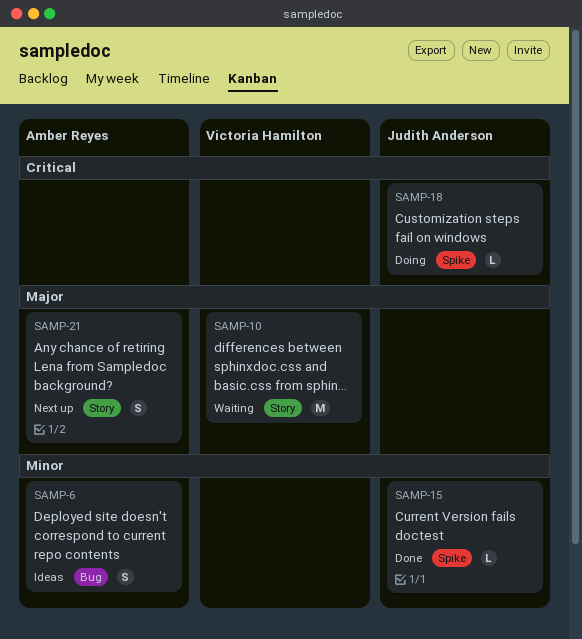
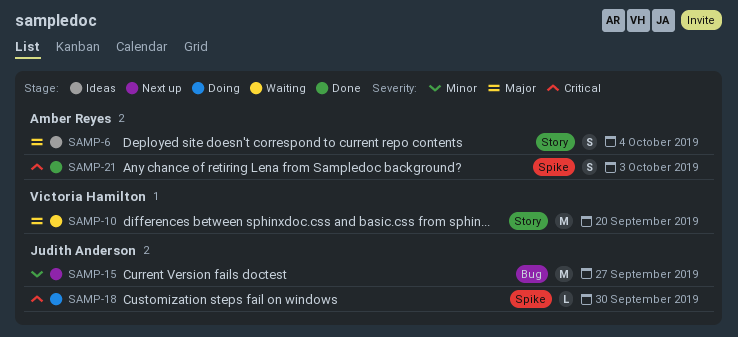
SAMP-6, priority: Minor -> Major
SAMP-6, label: Bug -> Story
SAMP-15, status: Done -> Next up
SAMP-15, label: Spike -> Bug
SAMP-15, estimate: L -> M
SAMP-21, status: Next up -> Done
SAMP-21, priority: Major -> Critical
SAMP-21, label: Story -> Spike

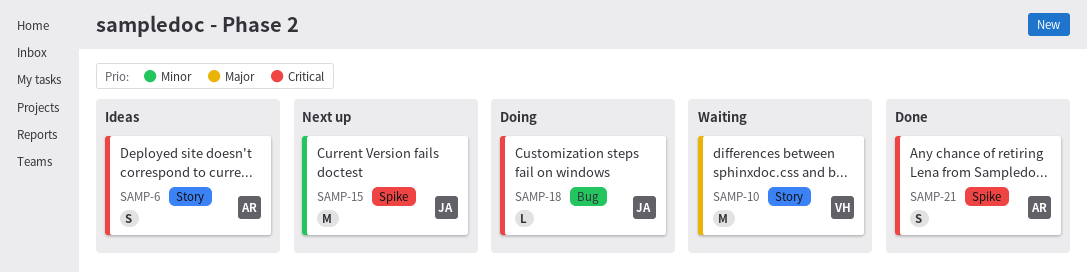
SAMP-6, priority: Major -> Critical
SAMP-15, label: Bug -> Spike
SAMP-18, label: Spike -> Bug

